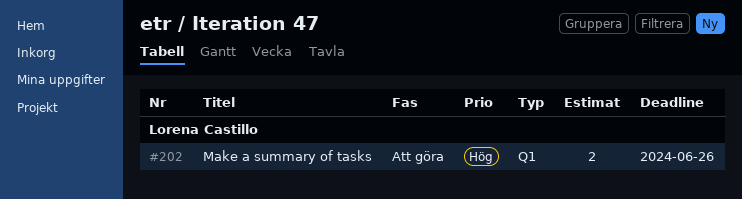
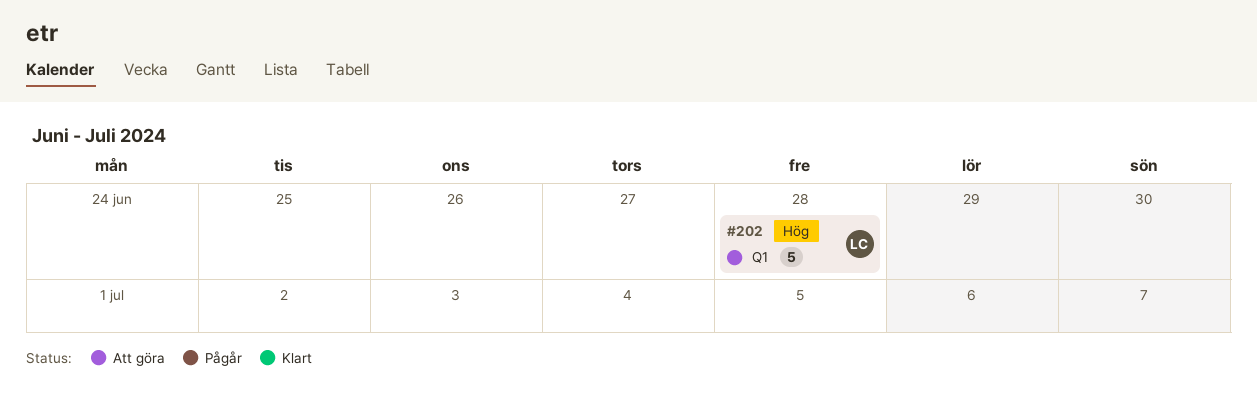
#202, estimate: 2 -> 5
#202, due: Jun 26 -> Jun 28

